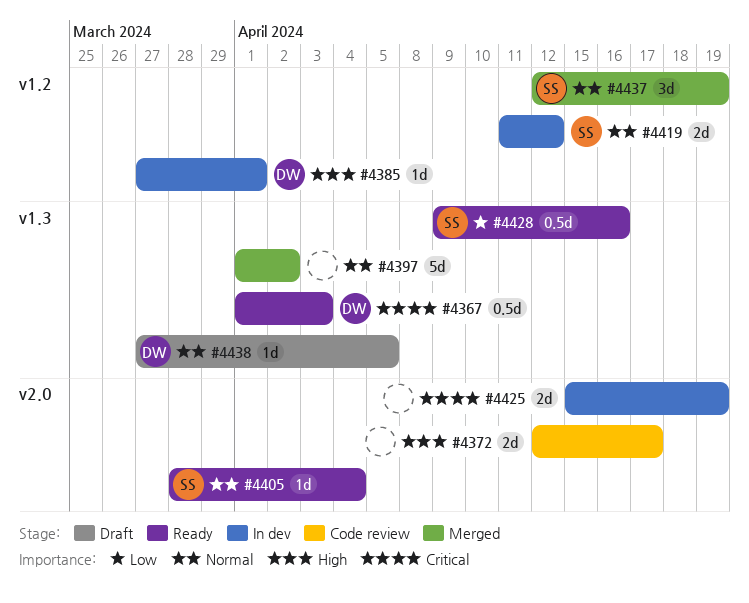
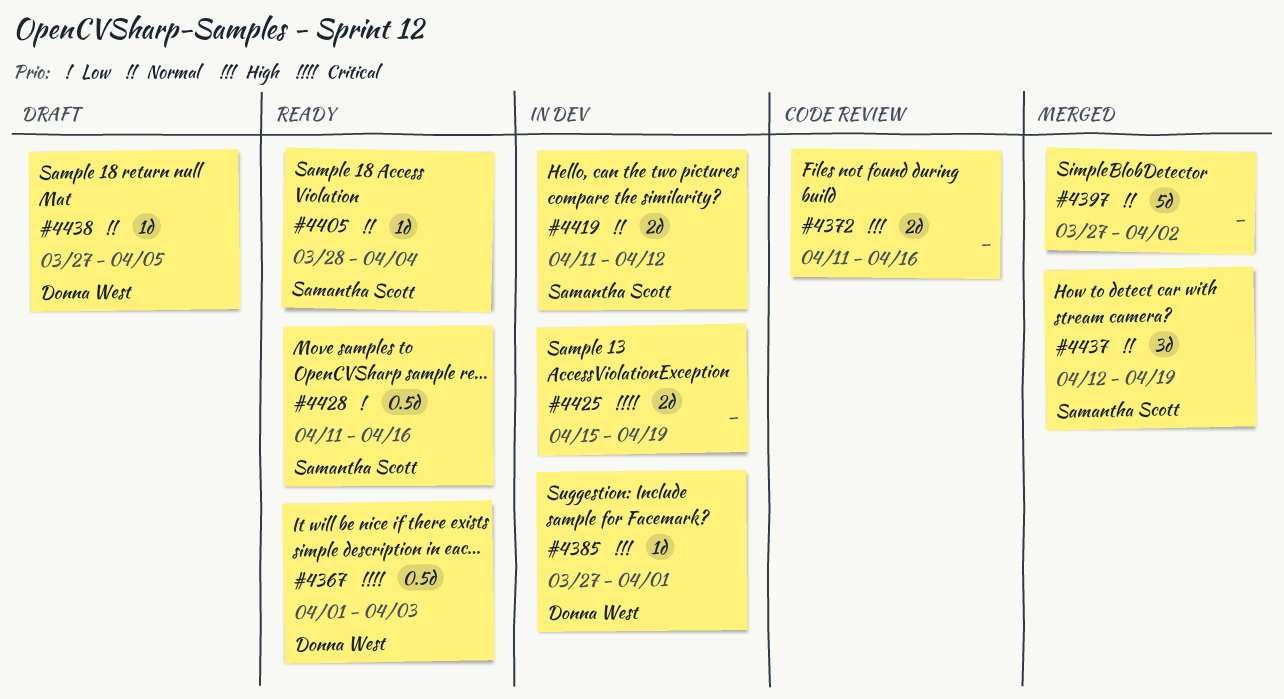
#4372, start: Apr 12 -> Apr 11
#4372, due: Apr 17 -> Apr 16
#4397, start: Apr 1 -> Mar 27
#4428, start: Apr 9 -> Apr 11

